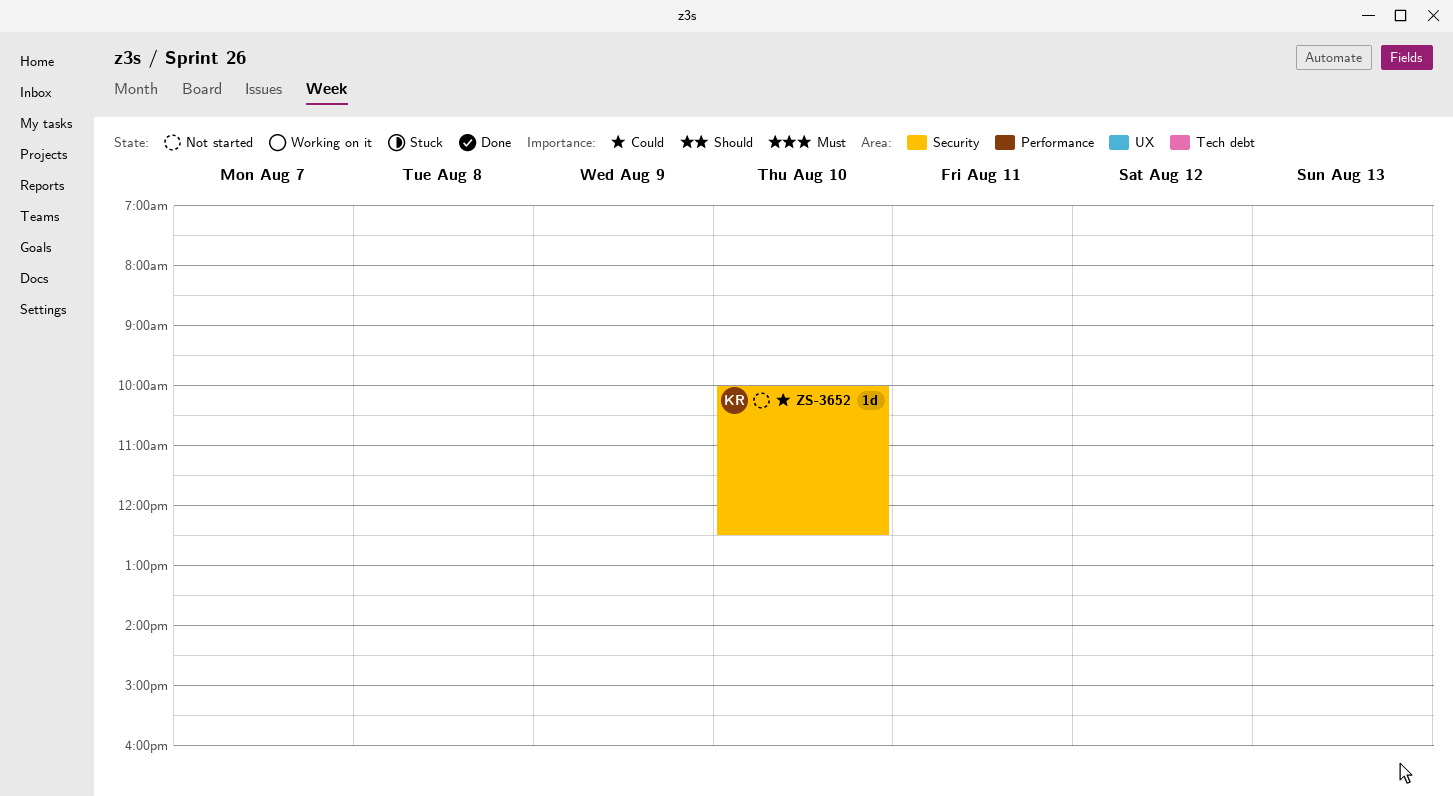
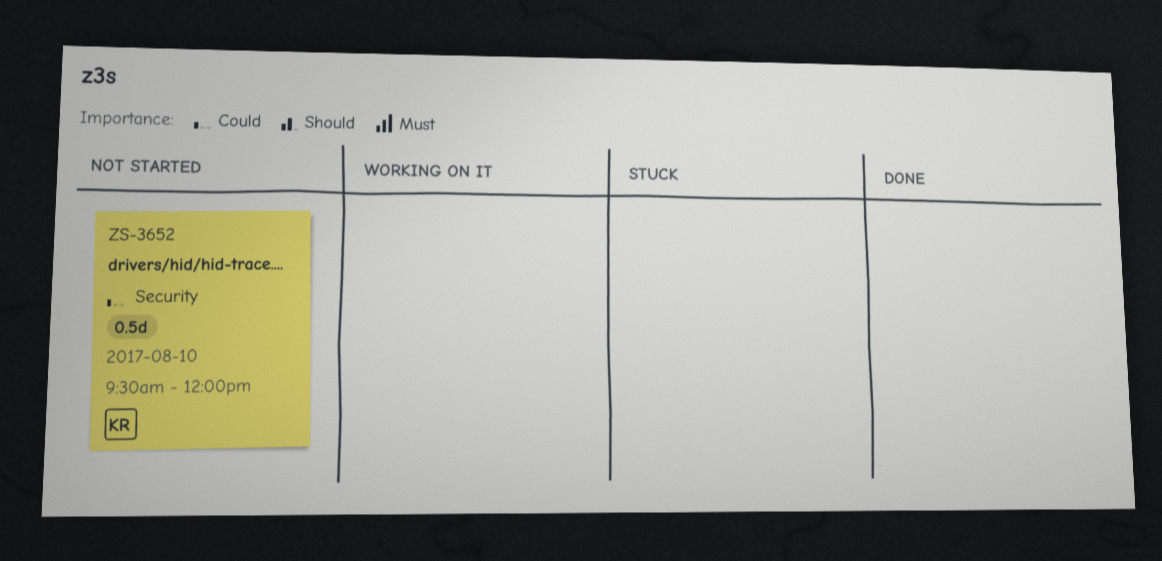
ZS-3652, estimate: 1d -> 0.5d
ZS-3652, begins: 10:00 -> 09:30
ZS-3652, ends: 12:30 -> 12:00

